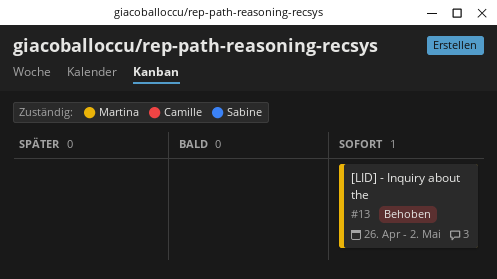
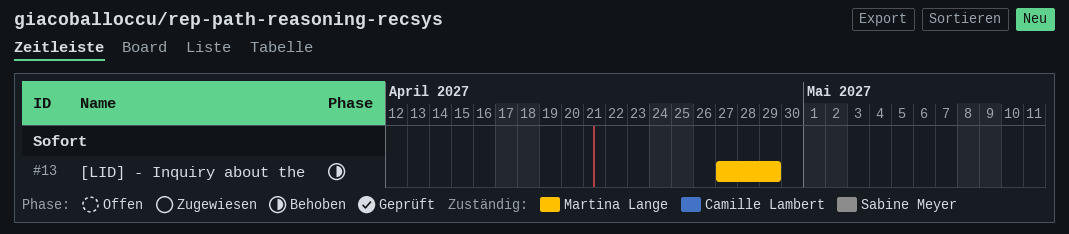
#13, start: Apr 26 -> Apr 27
#13, due: May 2 -> Apr 29

